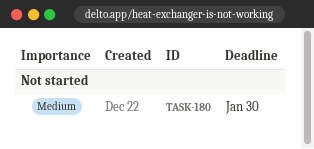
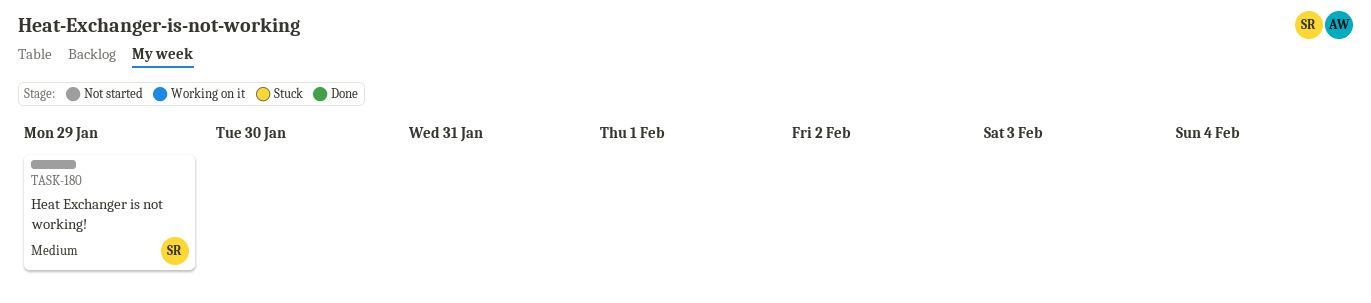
TASK-180, due: Jan 30 -> Jan 29

